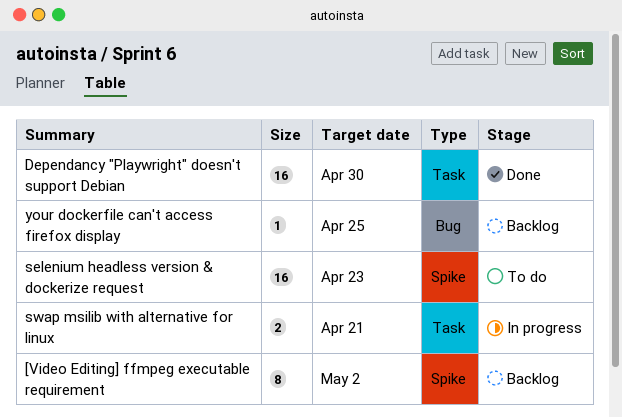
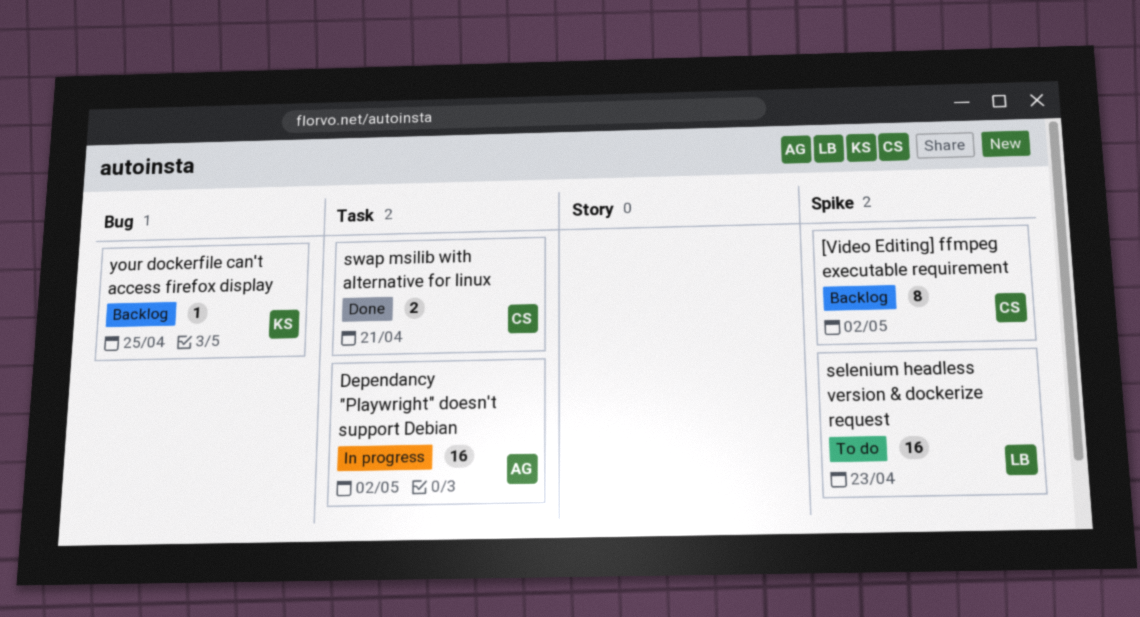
Dependancy "Playwright" doesn't support Debian, status: Done -> In progress
Dependancy "Playwright" doesn't support Debian, due: Apr 30 -> May 2
swap msilib with alternative for linux, status: In progress -> Done

